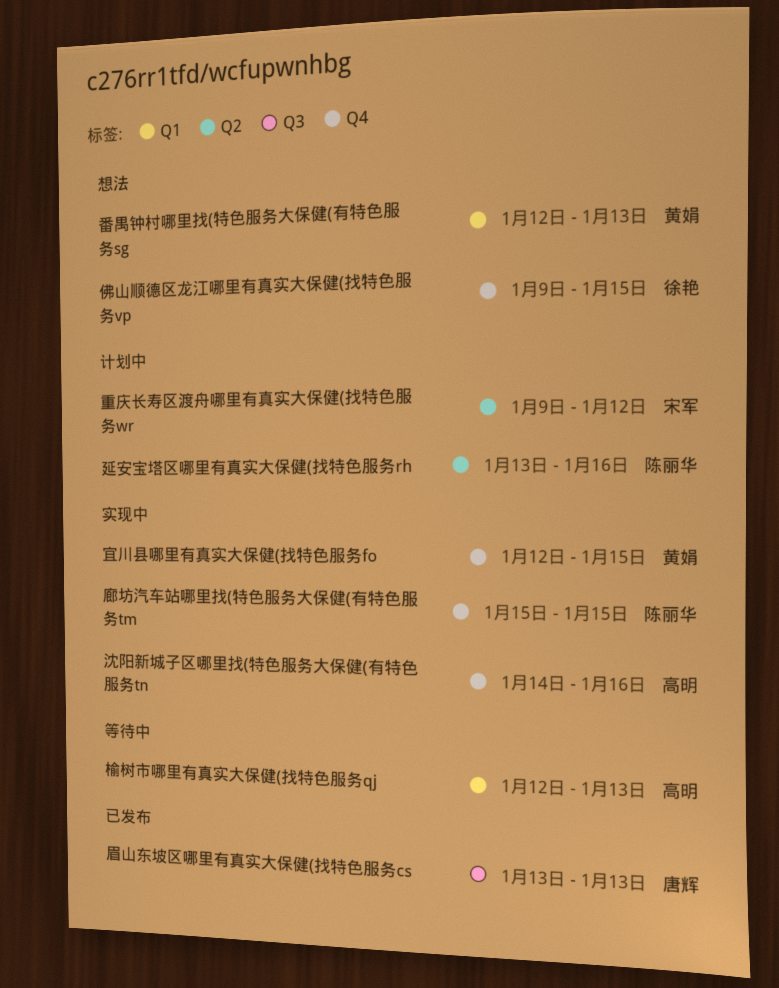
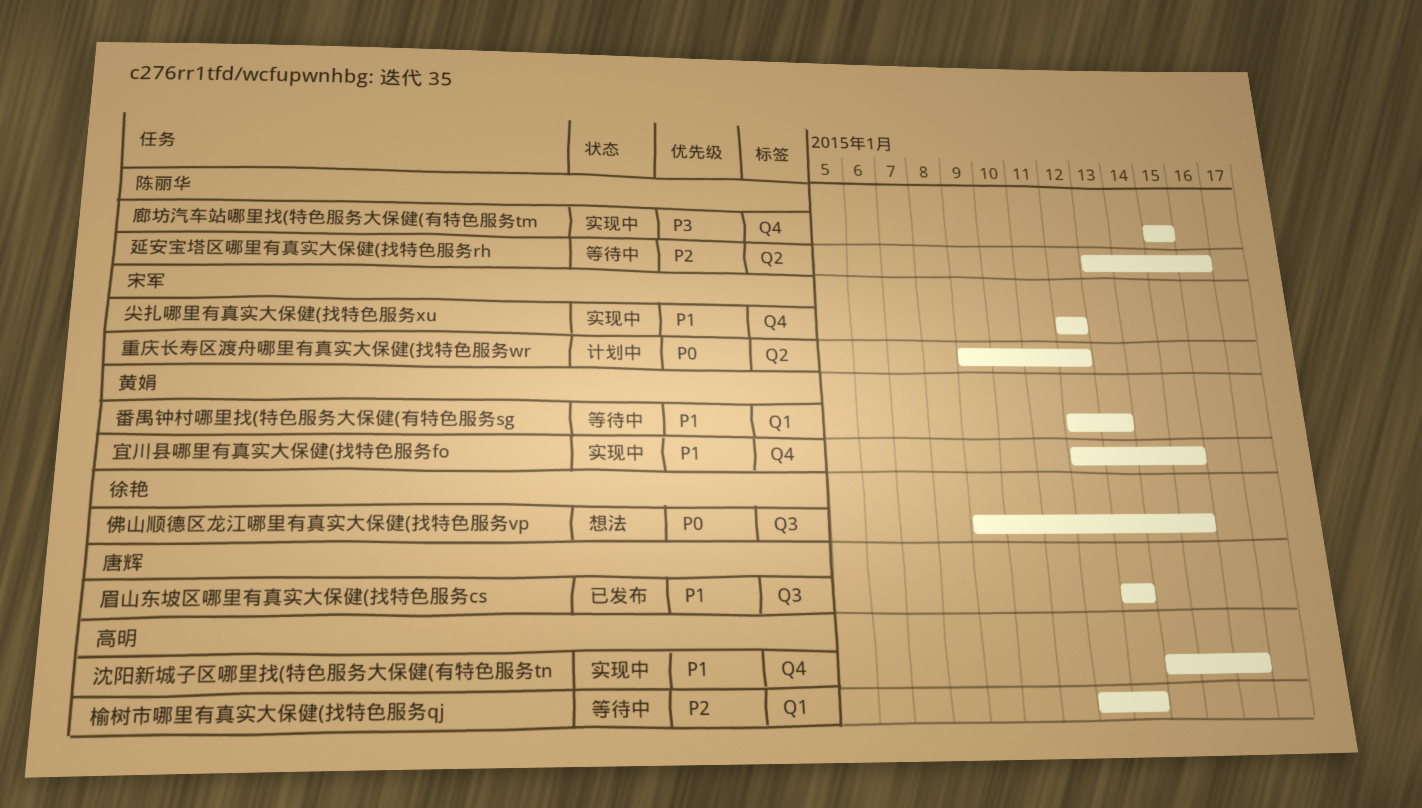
佛山顺德区龙江哪里有真实大保健(找特色服务vp, label: Q4 -> Q3
尖扎哪里有真实大保健(找特色服务xu: none -> present
延安宝塔区哪里有真实大保健(找特色服务rh, status: 计划中 -> 等待中
番禺钟村哪里找(特色服务大保健(有特色服务sg, status: 想法 -> 等待中

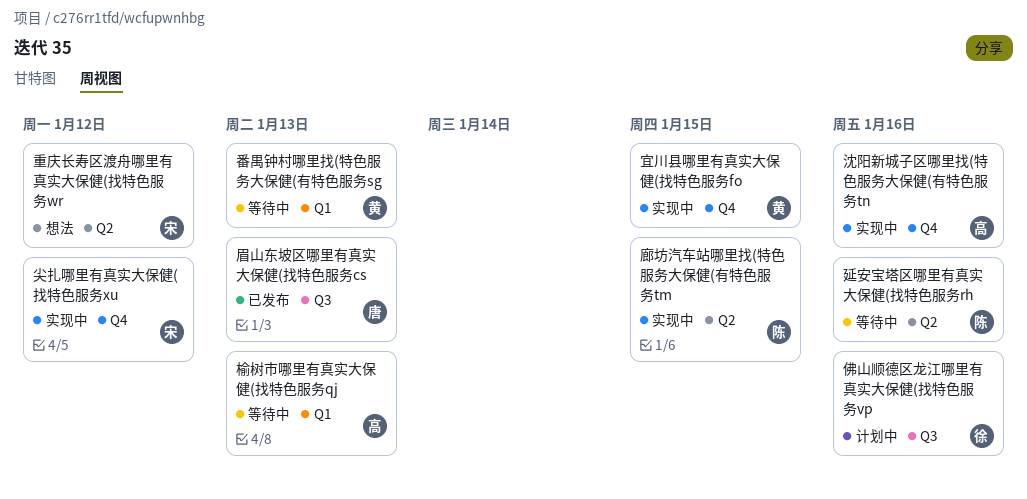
佛山顺德区龙江哪里有真实大保健(找特色服务vp, status: 想法 -> 计划中
佛山顺德区龙江哪里有真实大保健(找特色服务vp, due: Jan 15 -> Jan 16
廊坊汽车站哪里找(特色服务大保健(有特色服务tm, label: Q4 -> Q2
重庆长寿区渡舟哪里有真实大保健(找特色服务wr, status: 计划中 -> 想法

